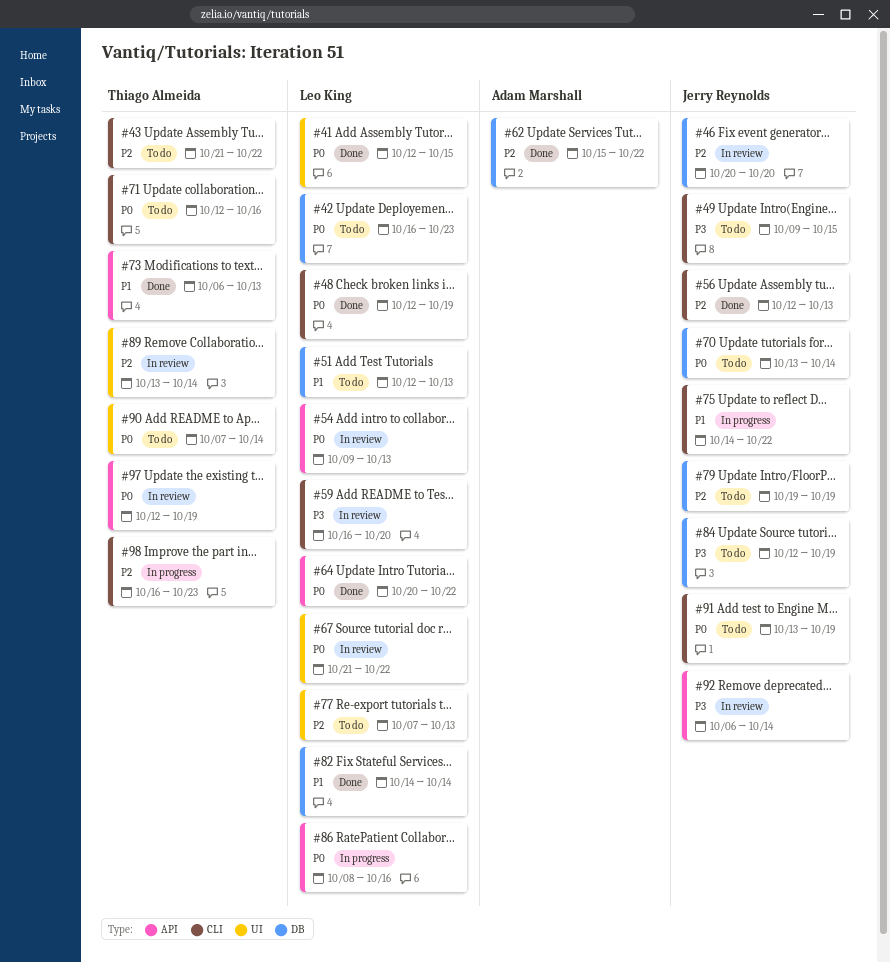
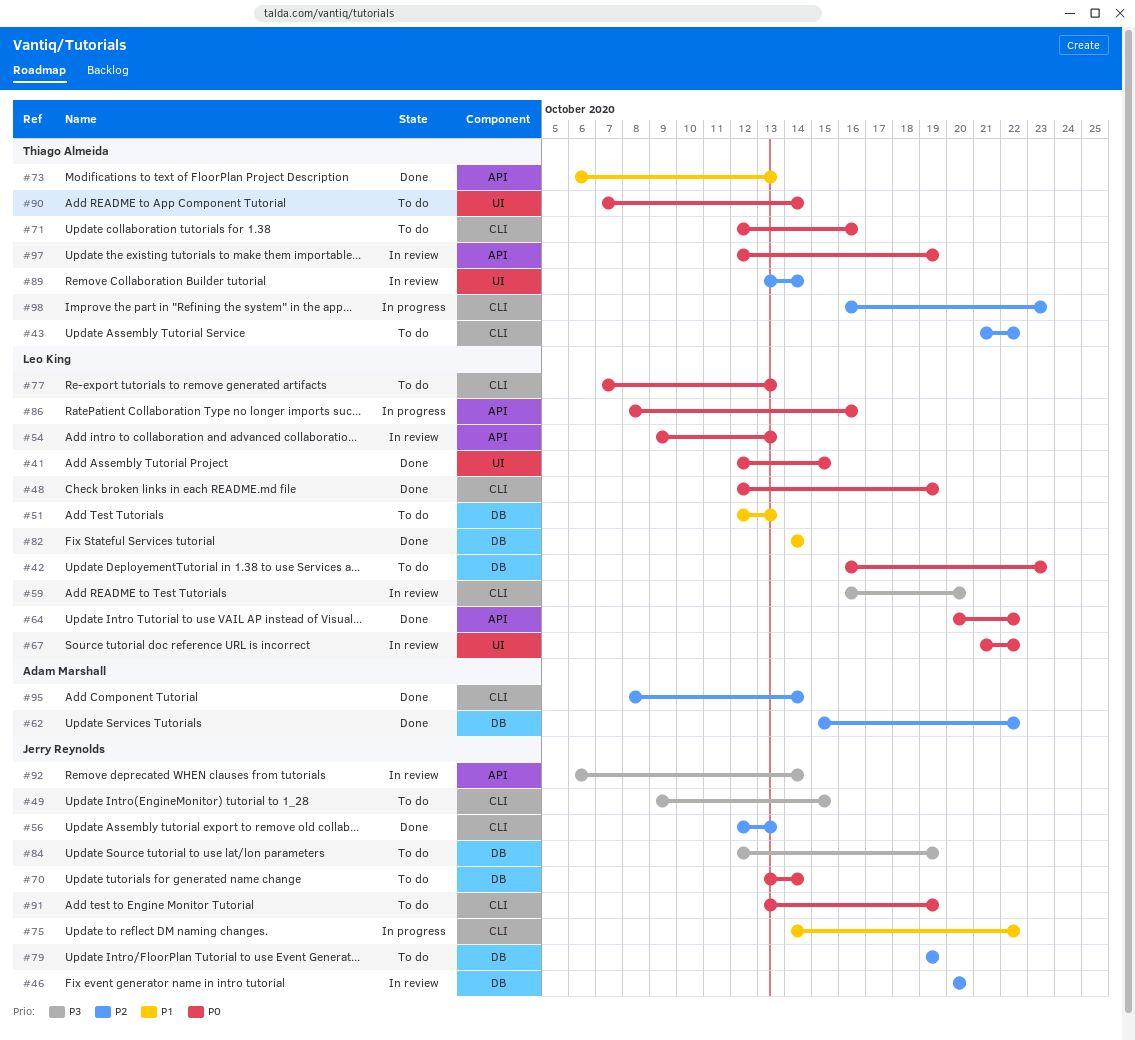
#77, priority: P2 -> P0
#77, label: UI -> CLI
#95: none -> present

